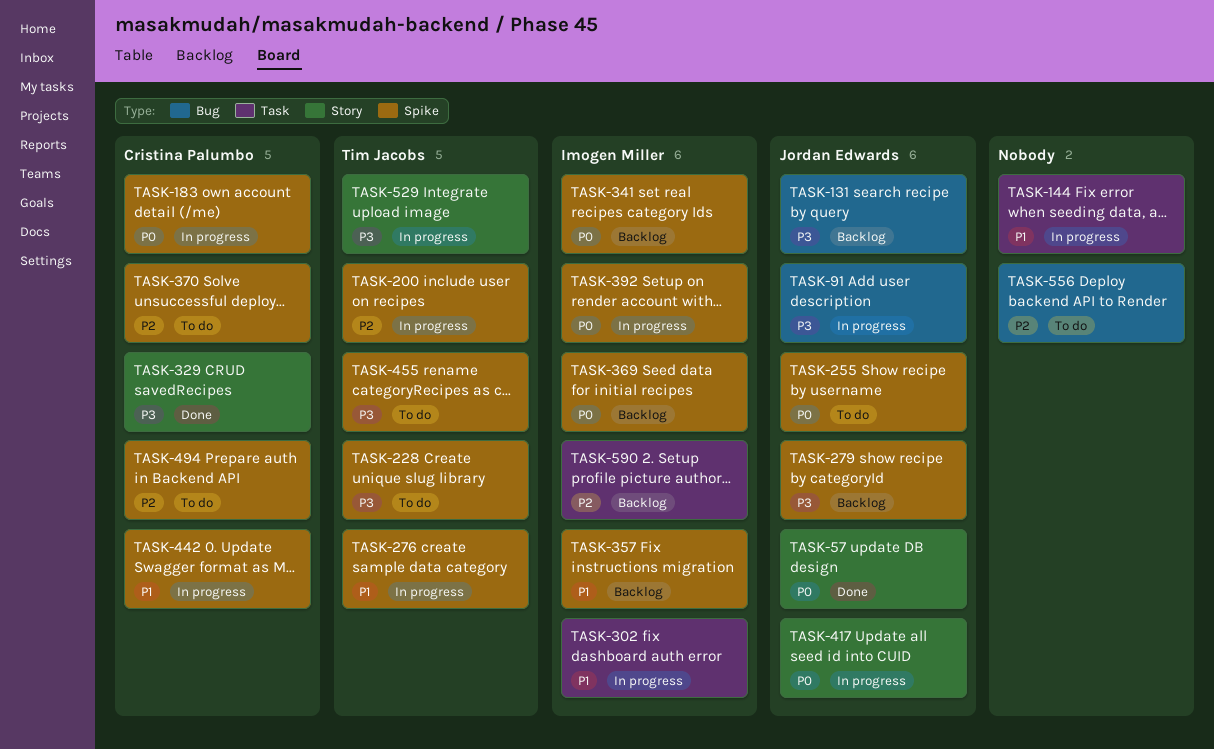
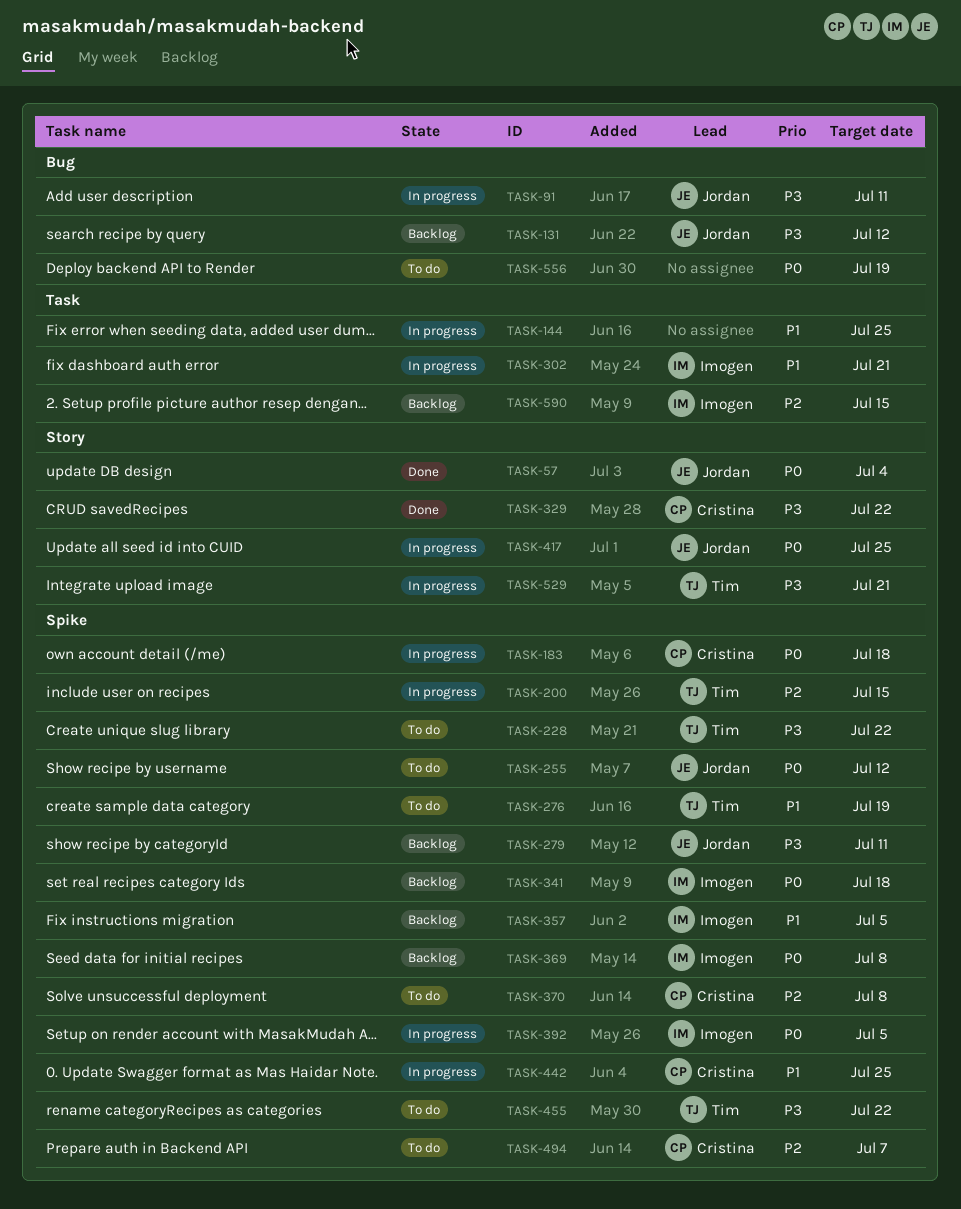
TASK-276, status: In progress -> To do
TASK-556, priority: P2 -> P0

